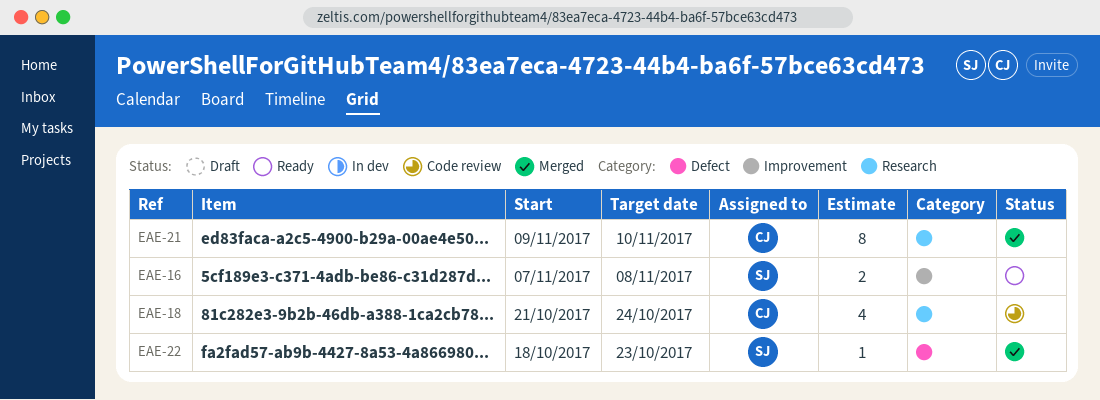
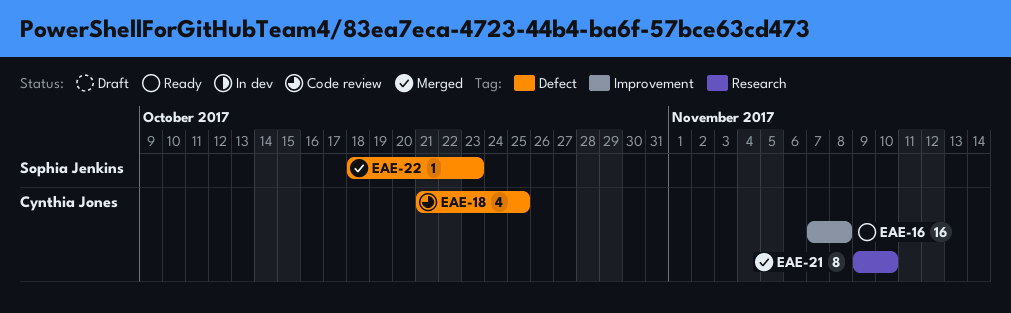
EAE-16, owner: Sophia Jenkins -> Cynthia Jones
EAE-16, estimate: 2 -> 16
EAE-18, label: Research -> Defect
EAE-18, due: Oct 24 -> Oct 25

